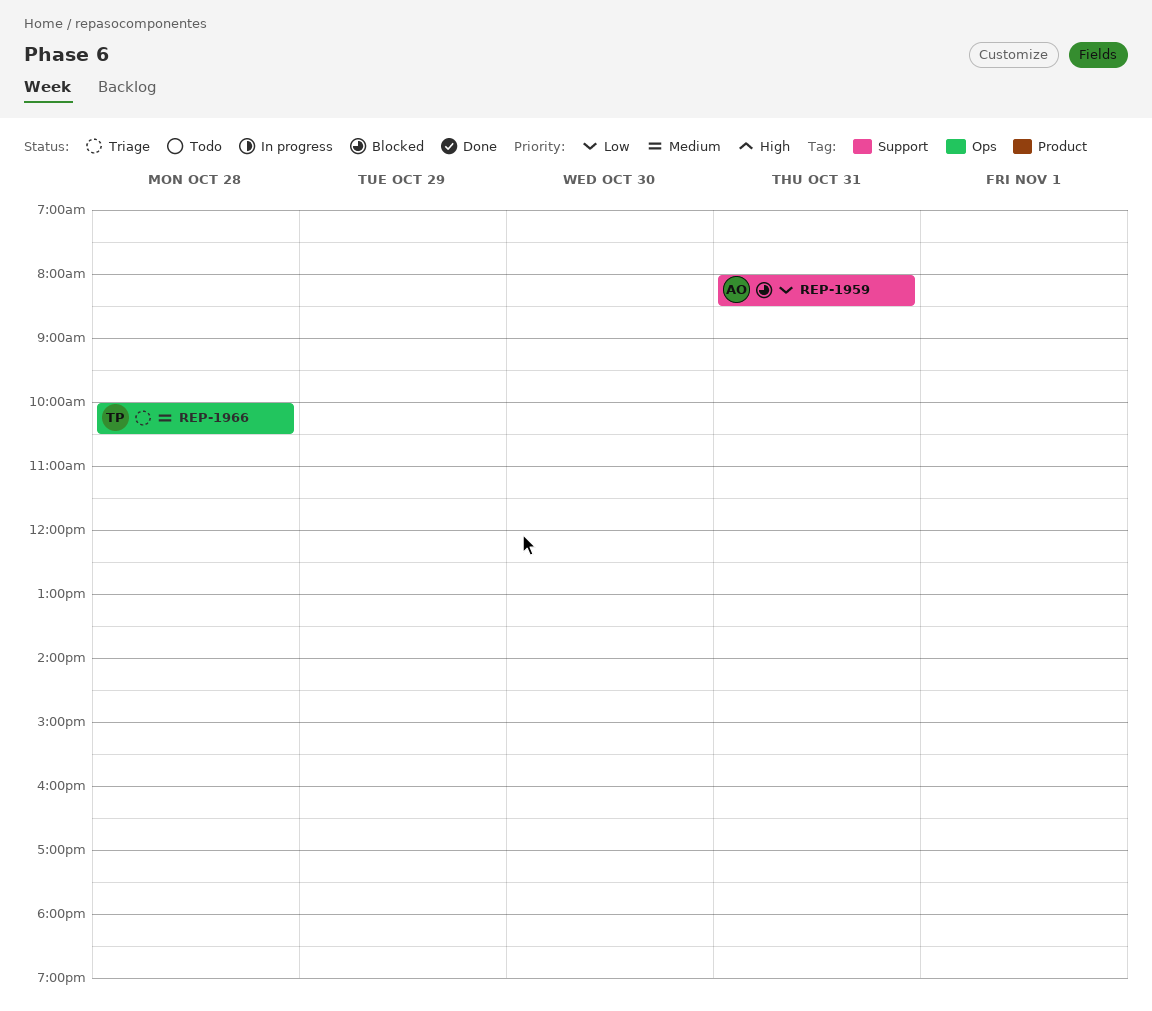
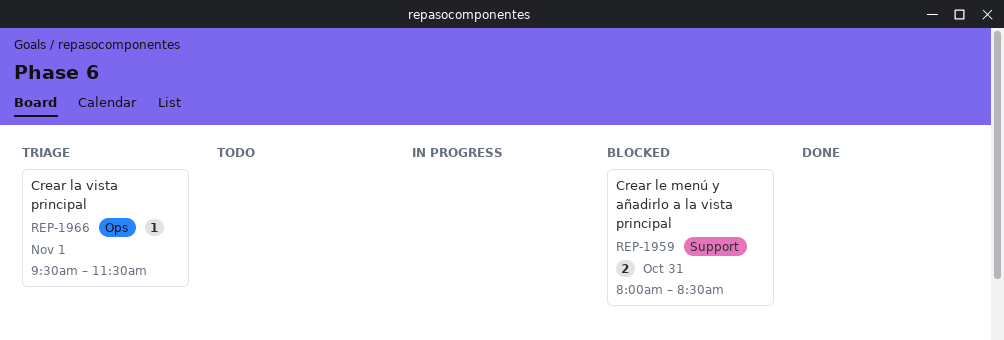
REP-1966, day: Oct 28 -> Nov 1
REP-1966, begins: 10:00 -> 09:30
REP-1966, ends: 10:30 -> 11:30

